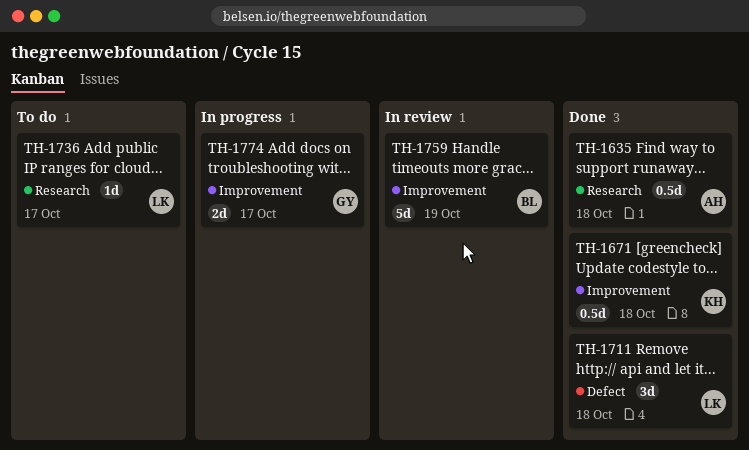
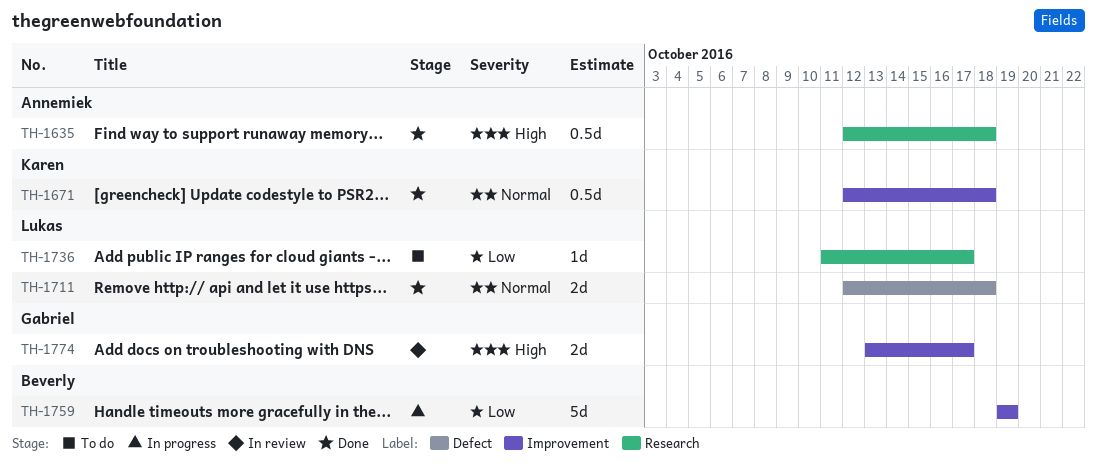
TH-1711, estimate: 3d -> 2d
TH-1759, status: In review -> In progress
TH-1774, status: In progress -> In review

